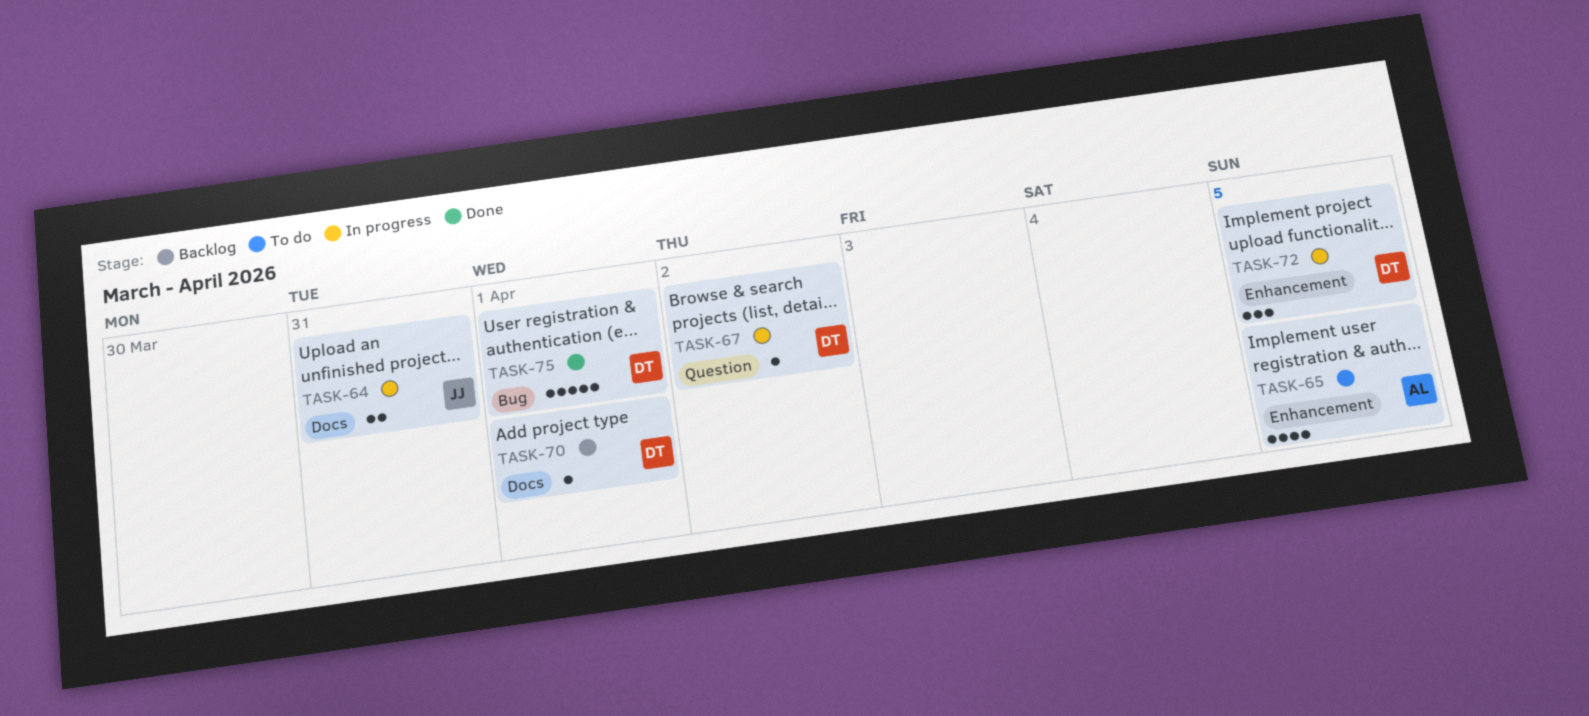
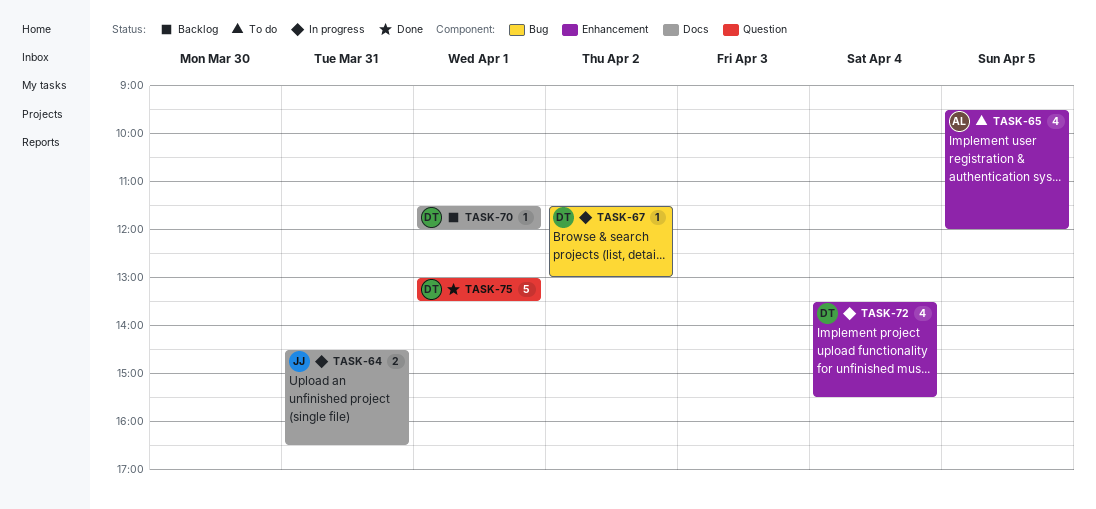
TASK-67, label: Question -> Bug
TASK-72, estimate: 3 -> 4
TASK-72, day: Apr 5 -> Apr 4
TASK-75, label: Bug -> Question

